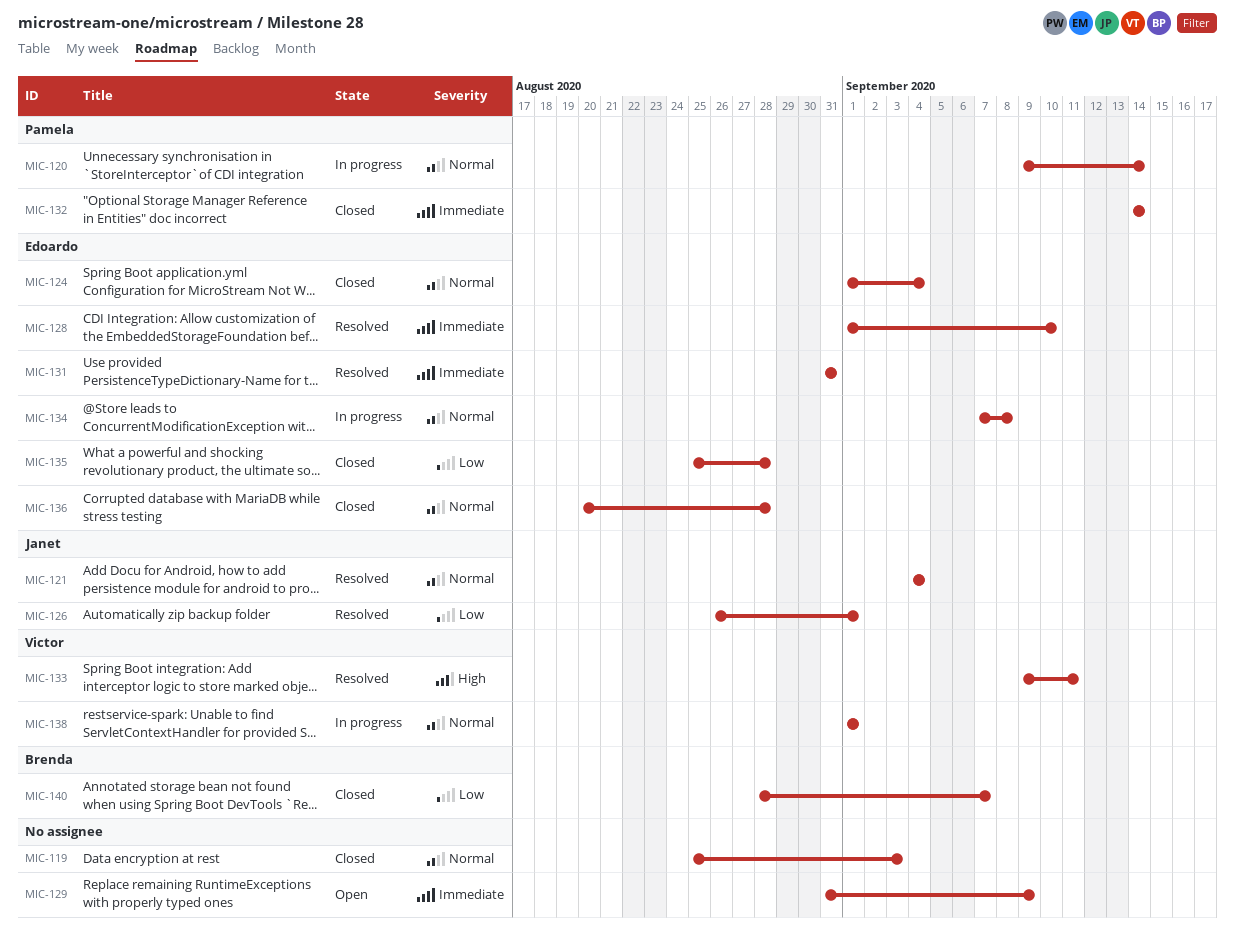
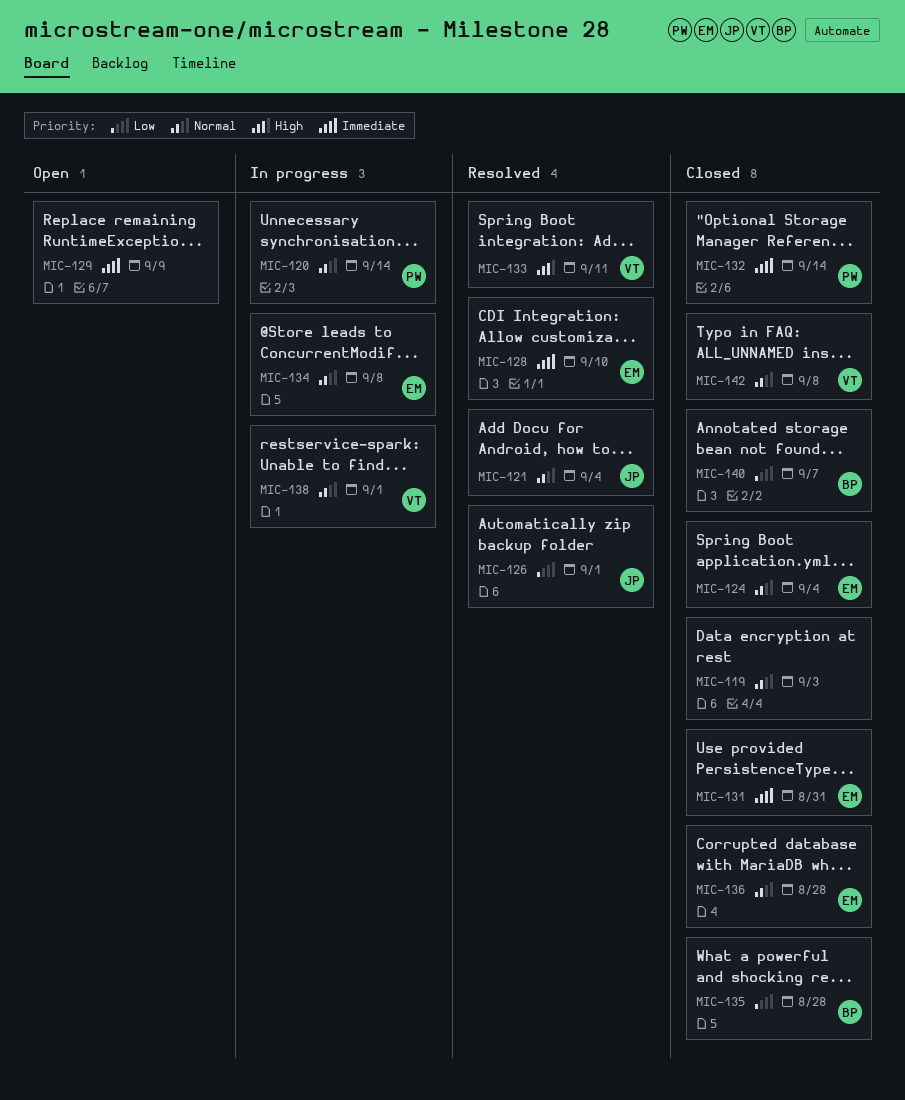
MIC-131, status: Resolved -> Closed
MIC-135, owner: Edoardo -> Brenda
MIC-142: none -> present

